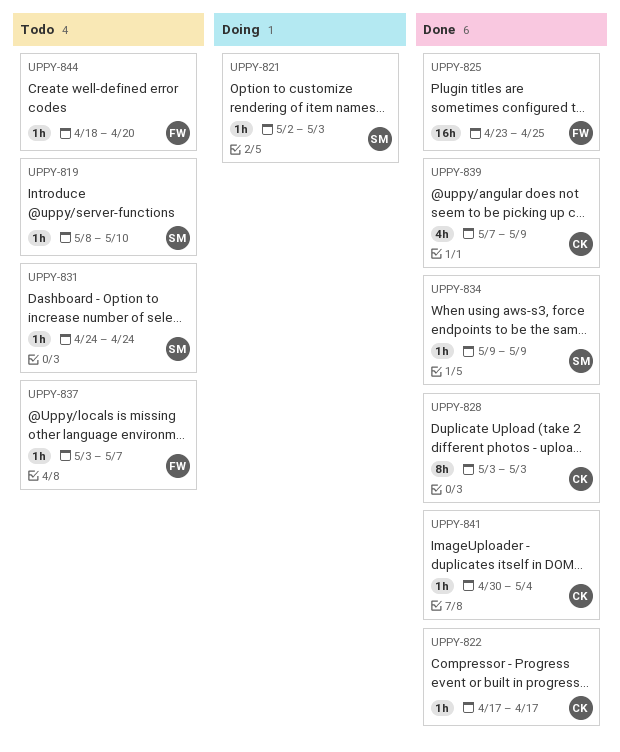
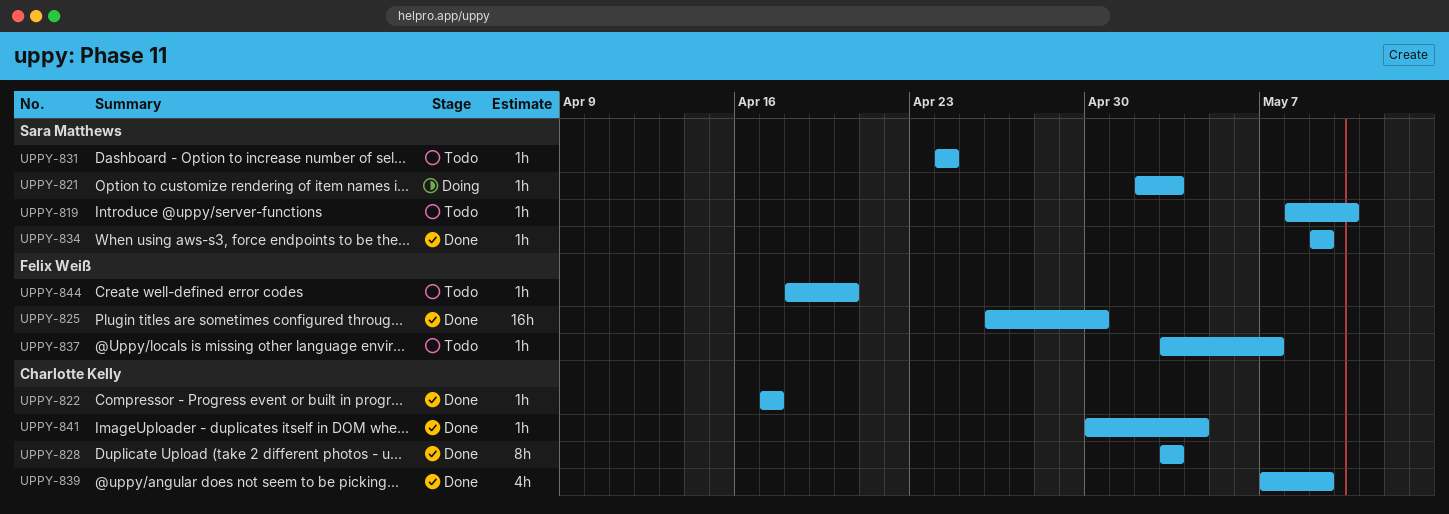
UPPY-825, start: Apr 23 -> Apr 26
UPPY-825, due: Apr 25 -> Apr 30

